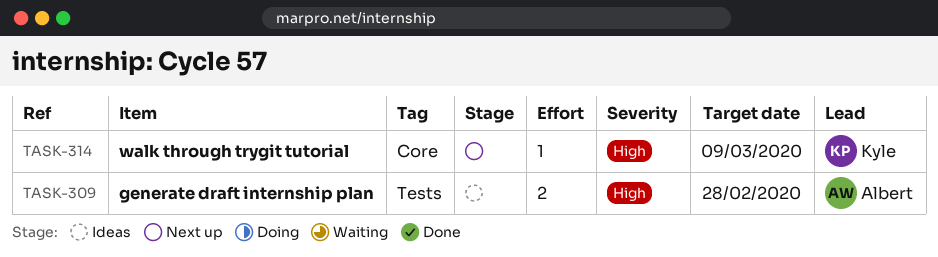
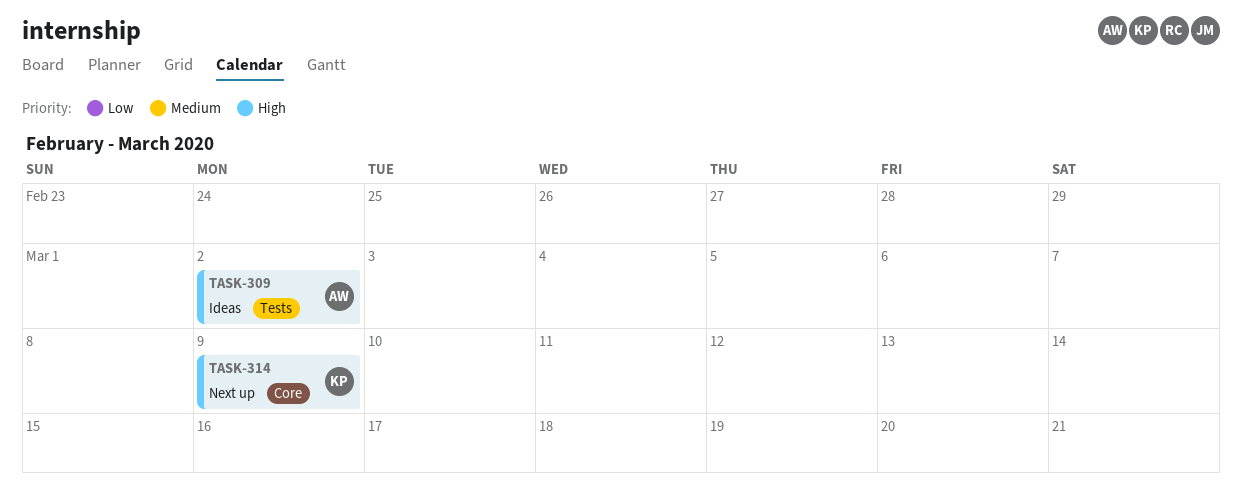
TASK-309, due: Feb 28 -> Mar 2

